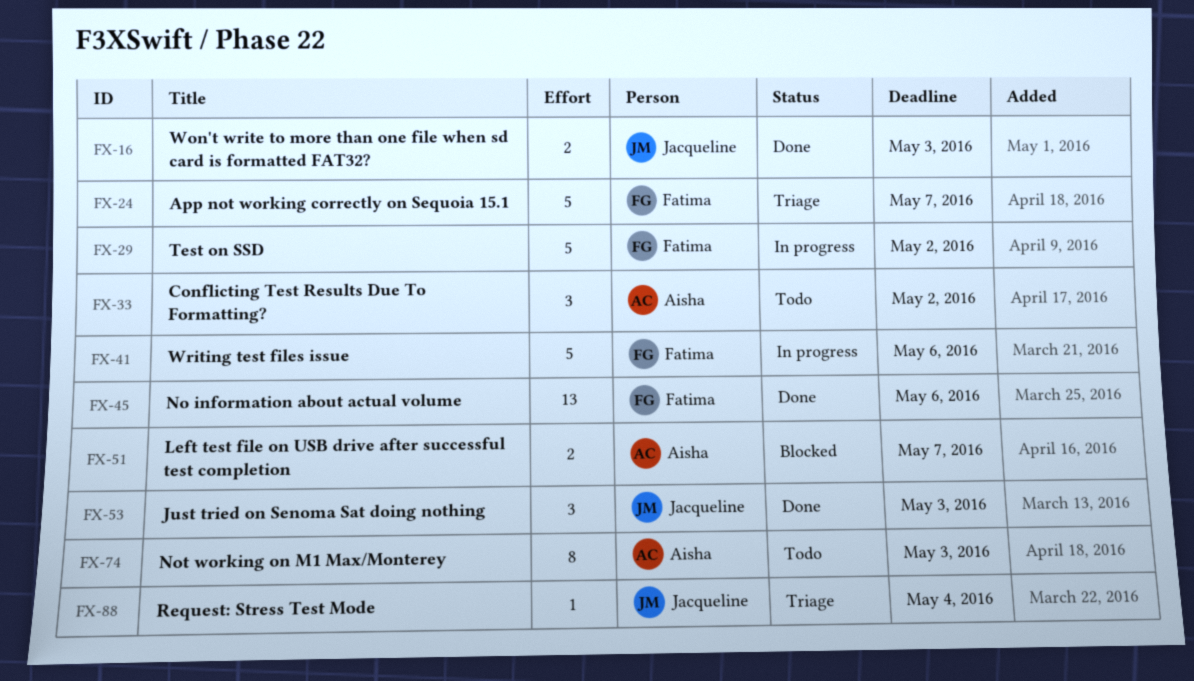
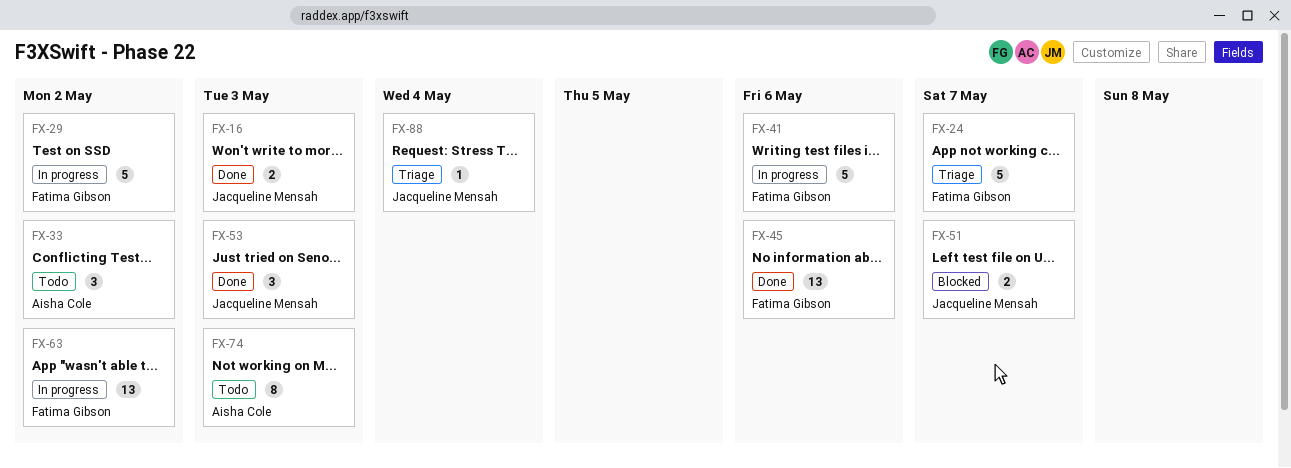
FX-51, owner: Aisha Cole -> Jacqueline Mensah
FX-63: none -> present

